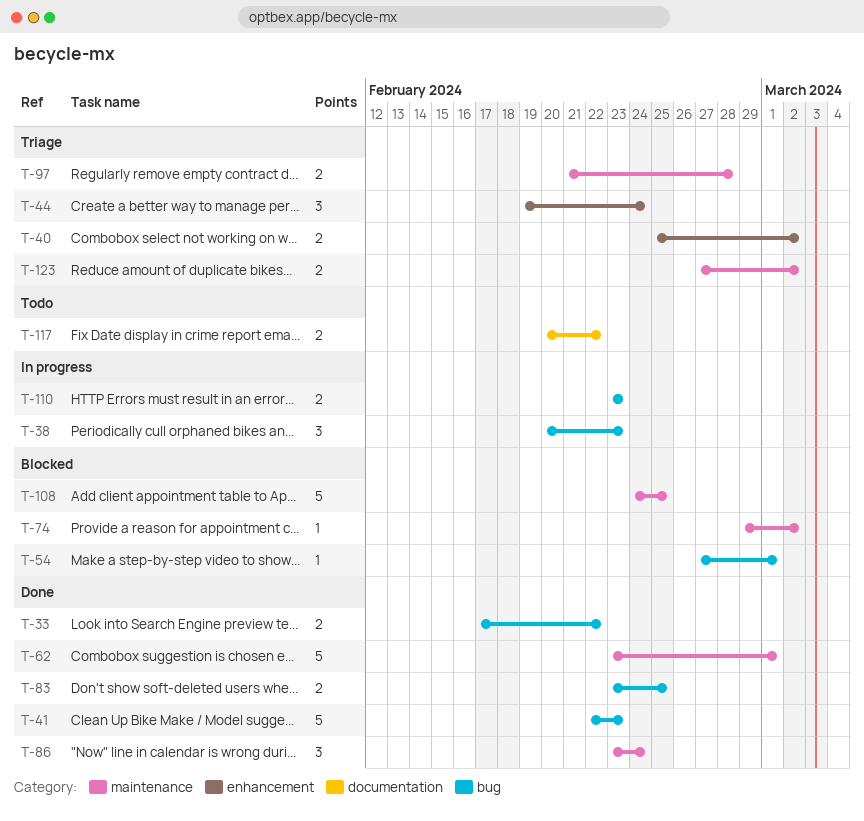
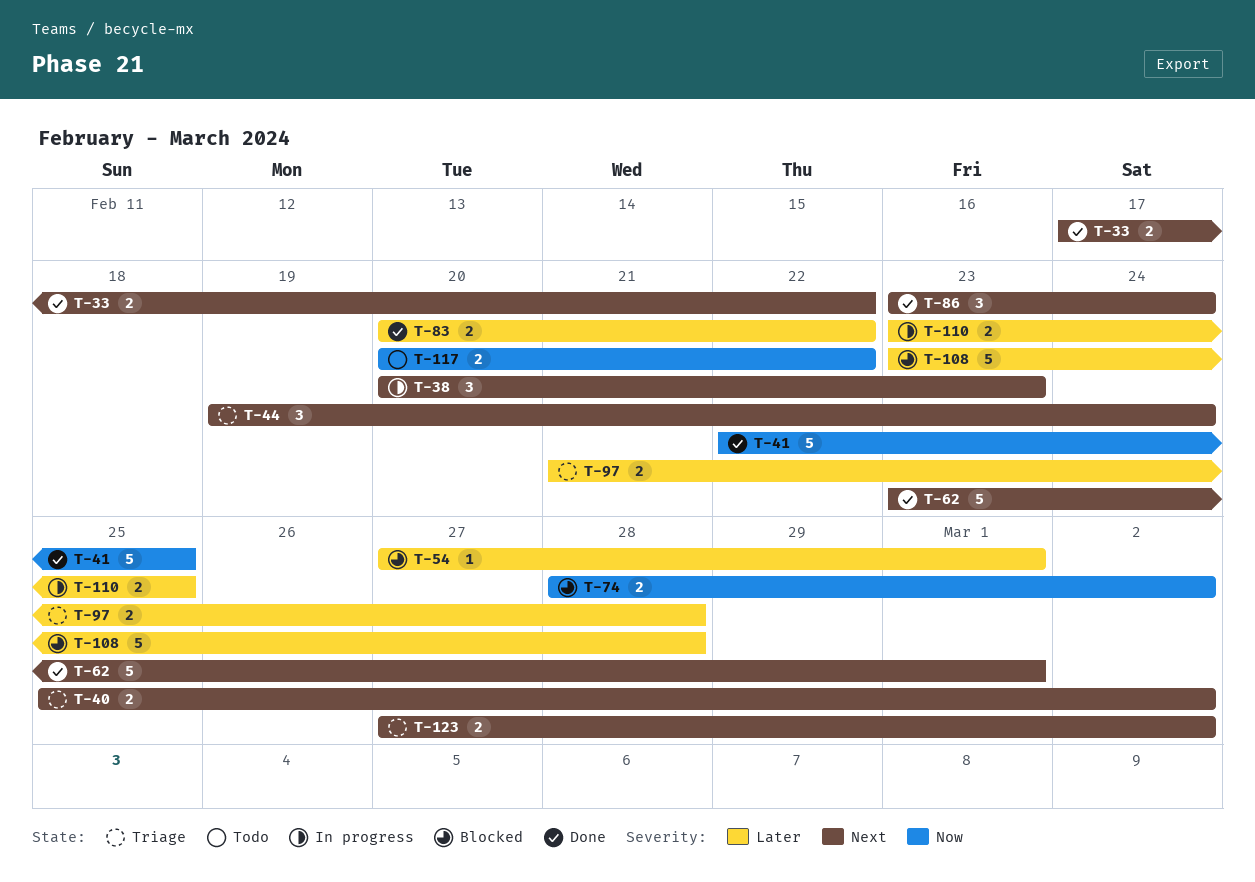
T-41, due: Feb 23 -> Feb 25
T-74, estimate: 1 -> 2
T-74, start: Feb 29 -> Feb 28
T-83, start: Feb 23 -> Feb 20
T-83, due: Feb 25 -> Feb 22
T-108, start: Feb 24 -> Feb 23
T-108, due: Feb 25 -> Feb 28
T-110, due: Feb 23 -> Feb 25

